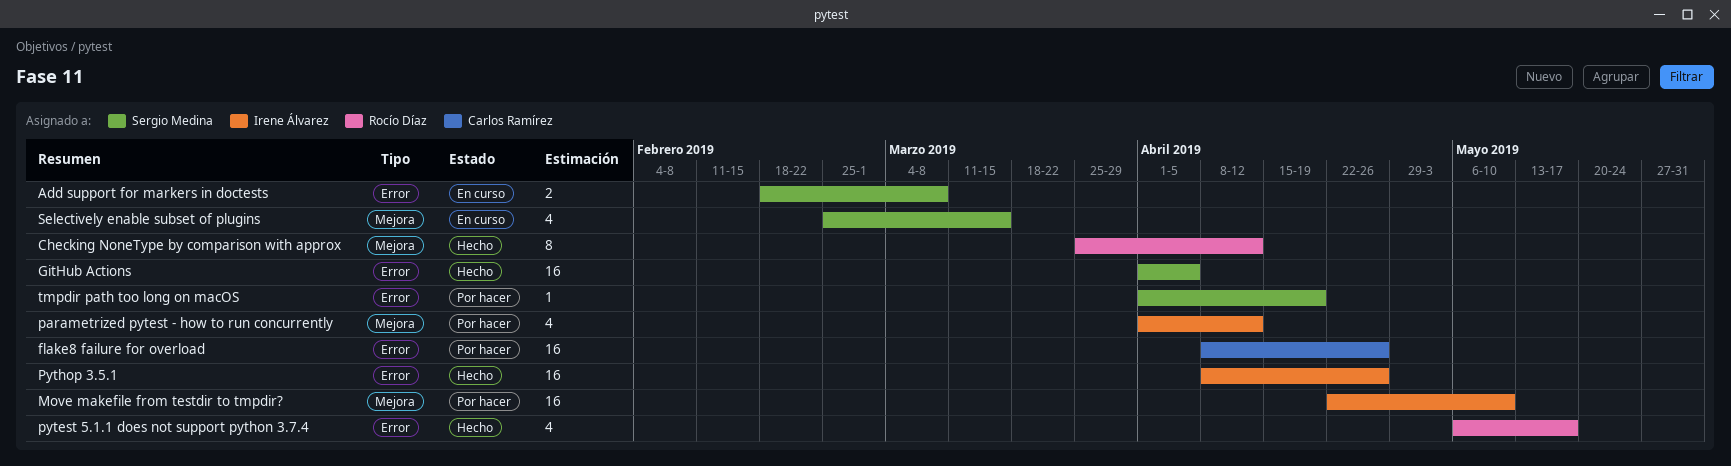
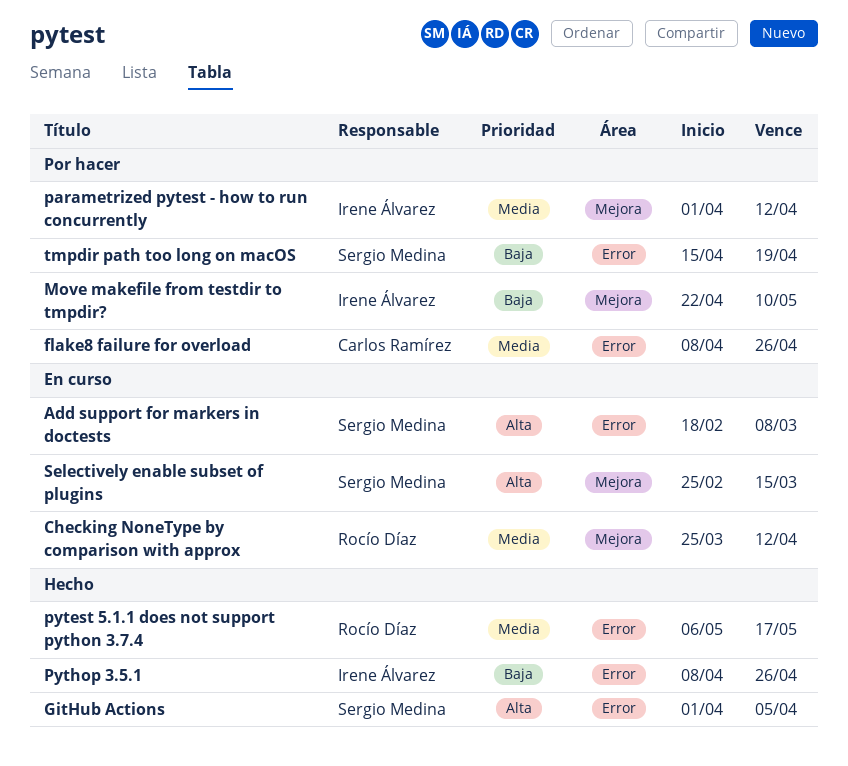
Checking NoneType by comparison with approx, status: Hecho -> En curso
tmpdir path too long on macOS, start: Apr 1 -> Apr 15

